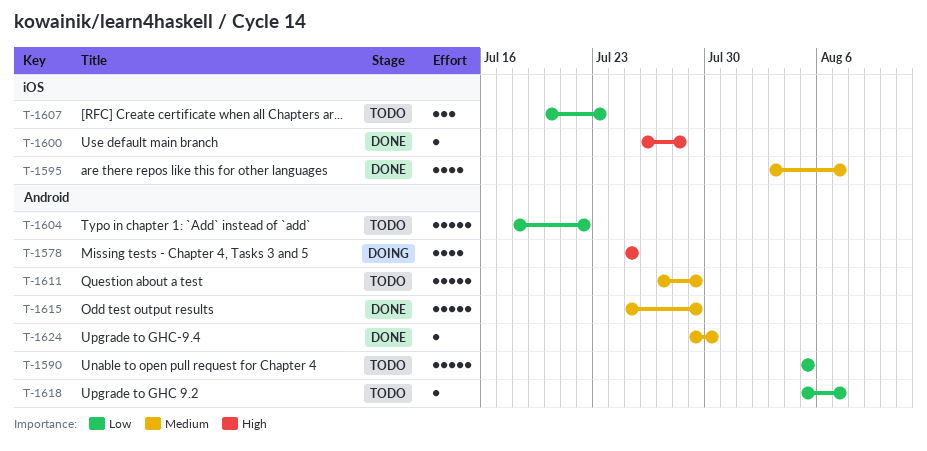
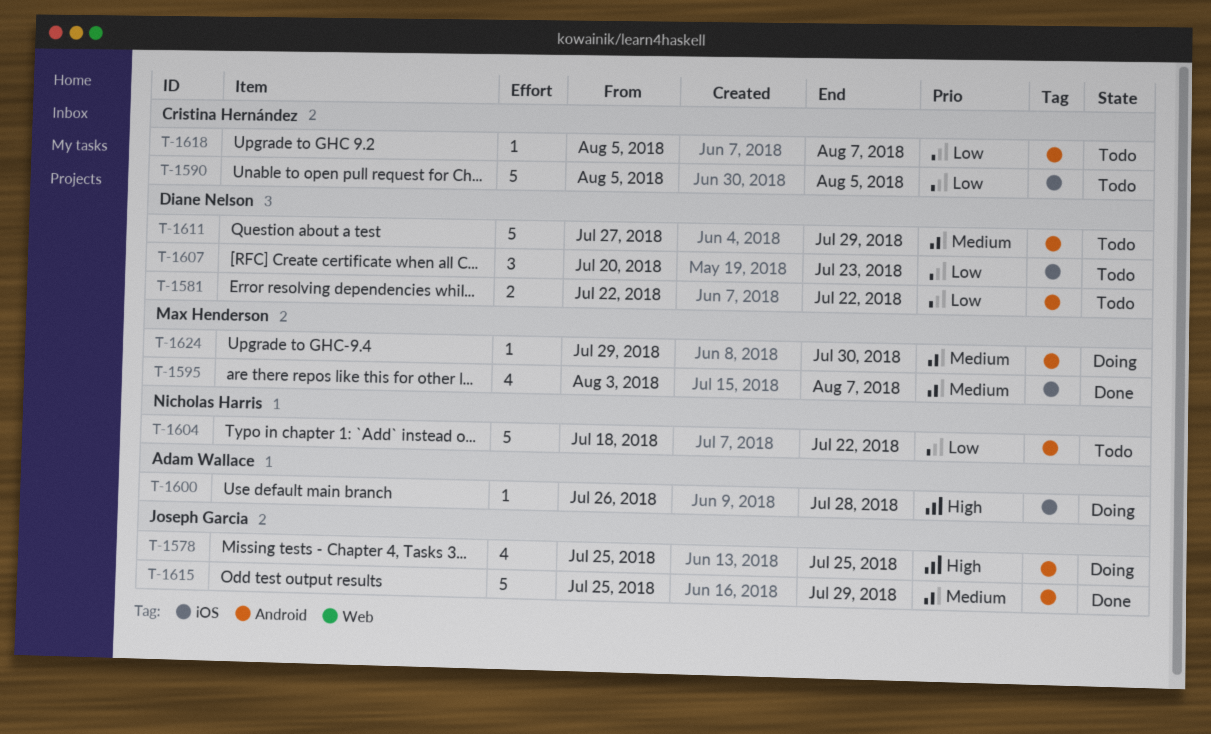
T-1581: none -> present
T-1590, label: Android -> iOS
T-1600, status: Done -> Doing
T-1624, status: Done -> Doing

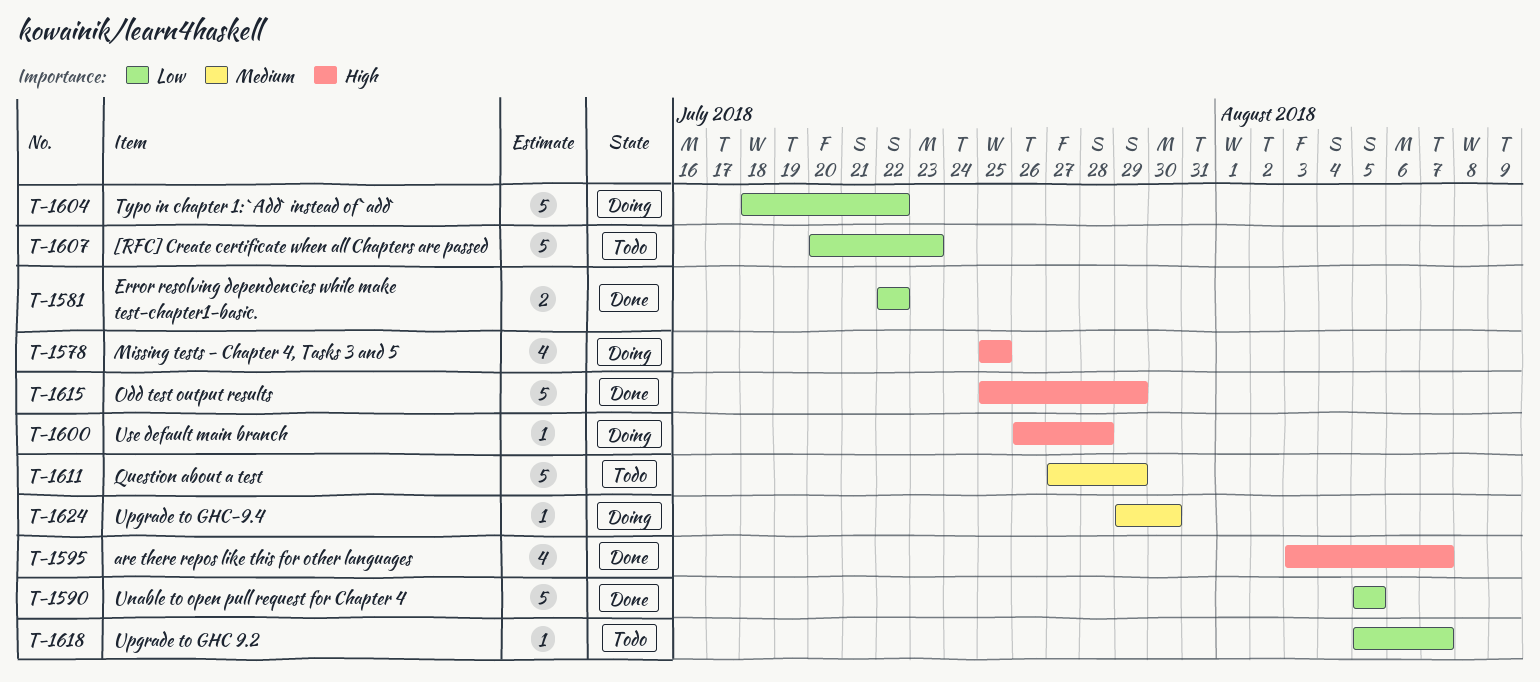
T-1581, status: Todo -> Done
T-1590, status: Todo -> Done
T-1595, priority: Medium -> High
T-1604, status: Todo -> Doing
T-1607, estimate: 3 -> 5
T-1615, priority: Medium -> High

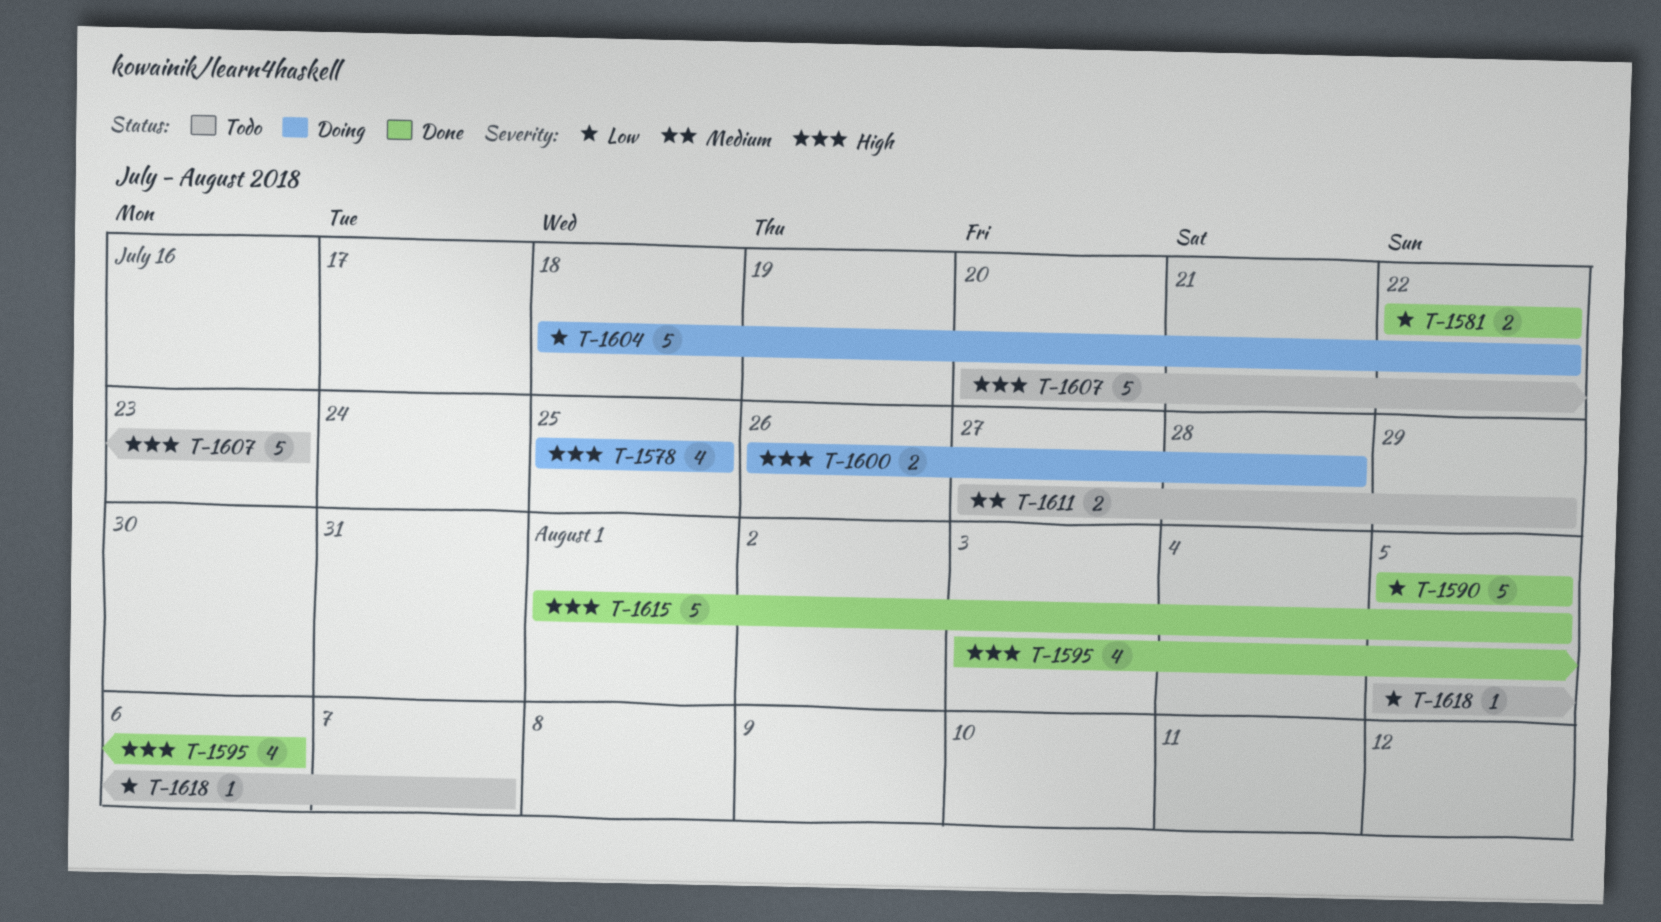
T-1595, due: Aug 7 -> Aug 6
T-1600, estimate: 1 -> 2
T-1607, priority: Low -> High
T-1611, estimate: 5 -> 2
T-1615, start: Jul 25 -> Aug 1
T-1615, due: Jul 29 -> Aug 5
T-1624: present -> none

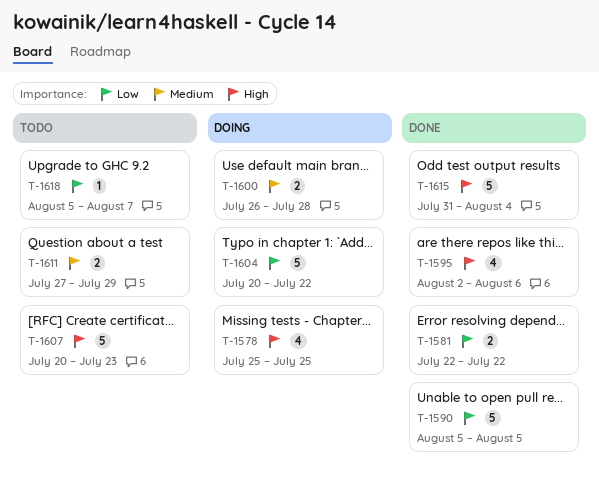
T-1595, start: Aug 3 -> Aug 2
T-1600, priority: High -> Medium
T-1604, start: Jul 18 -> Jul 20
T-1615, start: Aug 1 -> Jul 31
T-1615, due: Aug 5 -> Aug 4

